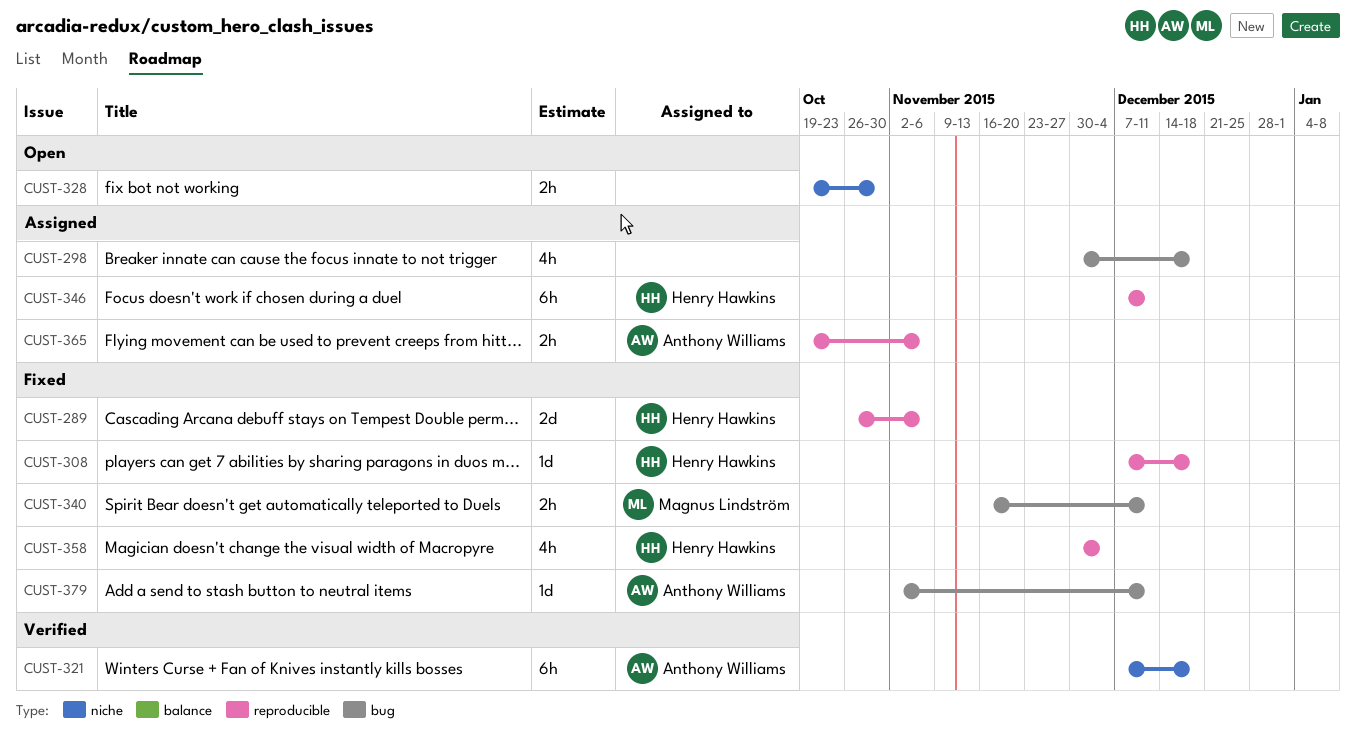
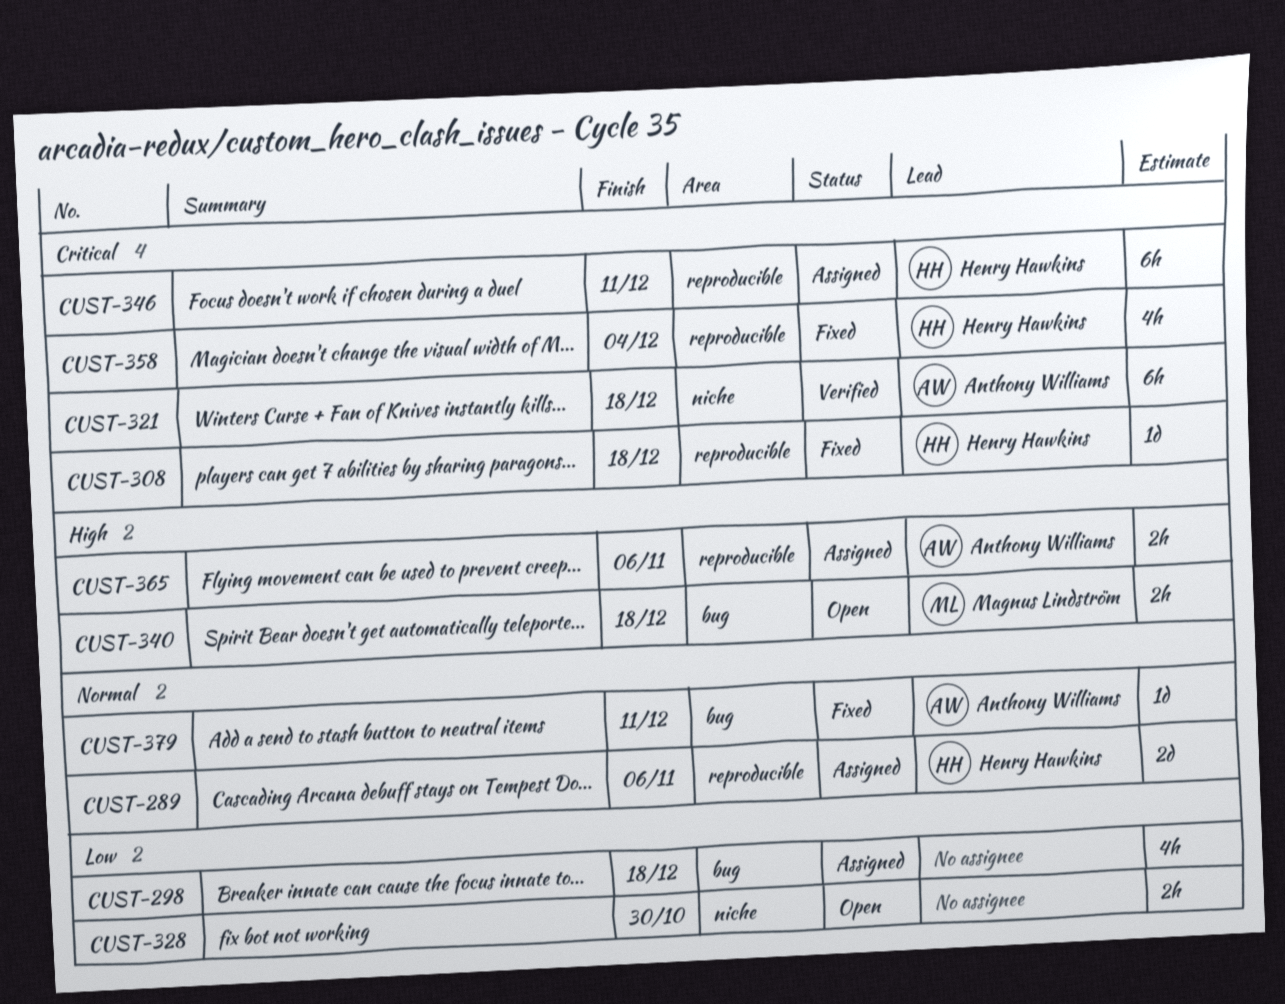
CUST-289, status: Fixed -> Assigned
CUST-340, status: Fixed -> Open
CUST-340, due: Dec 11 -> Dec 18

